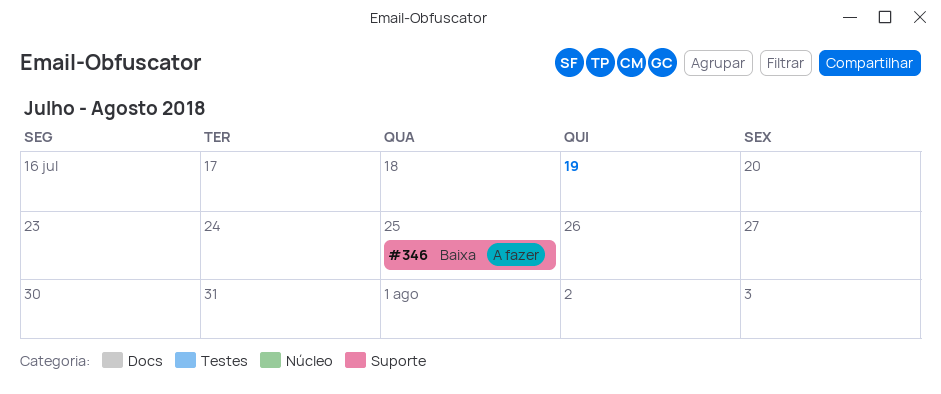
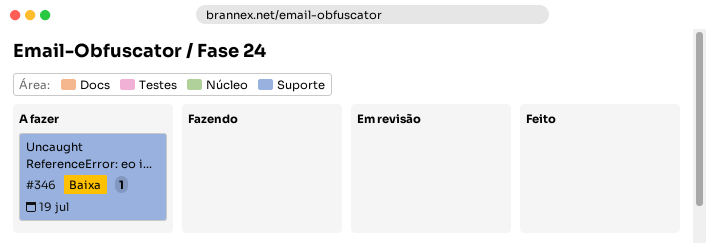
#346, due: Jul 25 -> Jul 19

